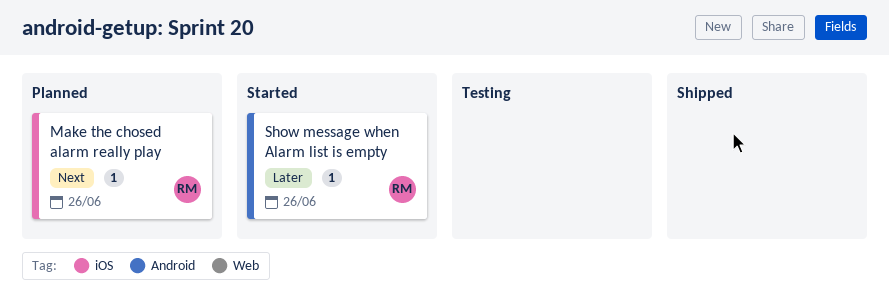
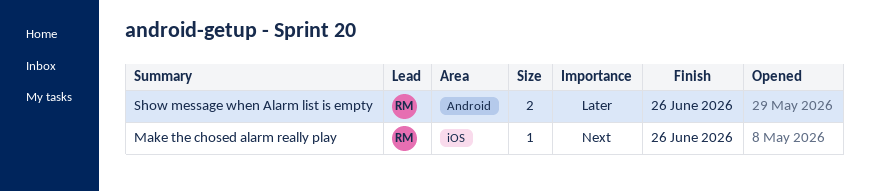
Show message when Alarm list is empty, estimate: 1 -> 2

